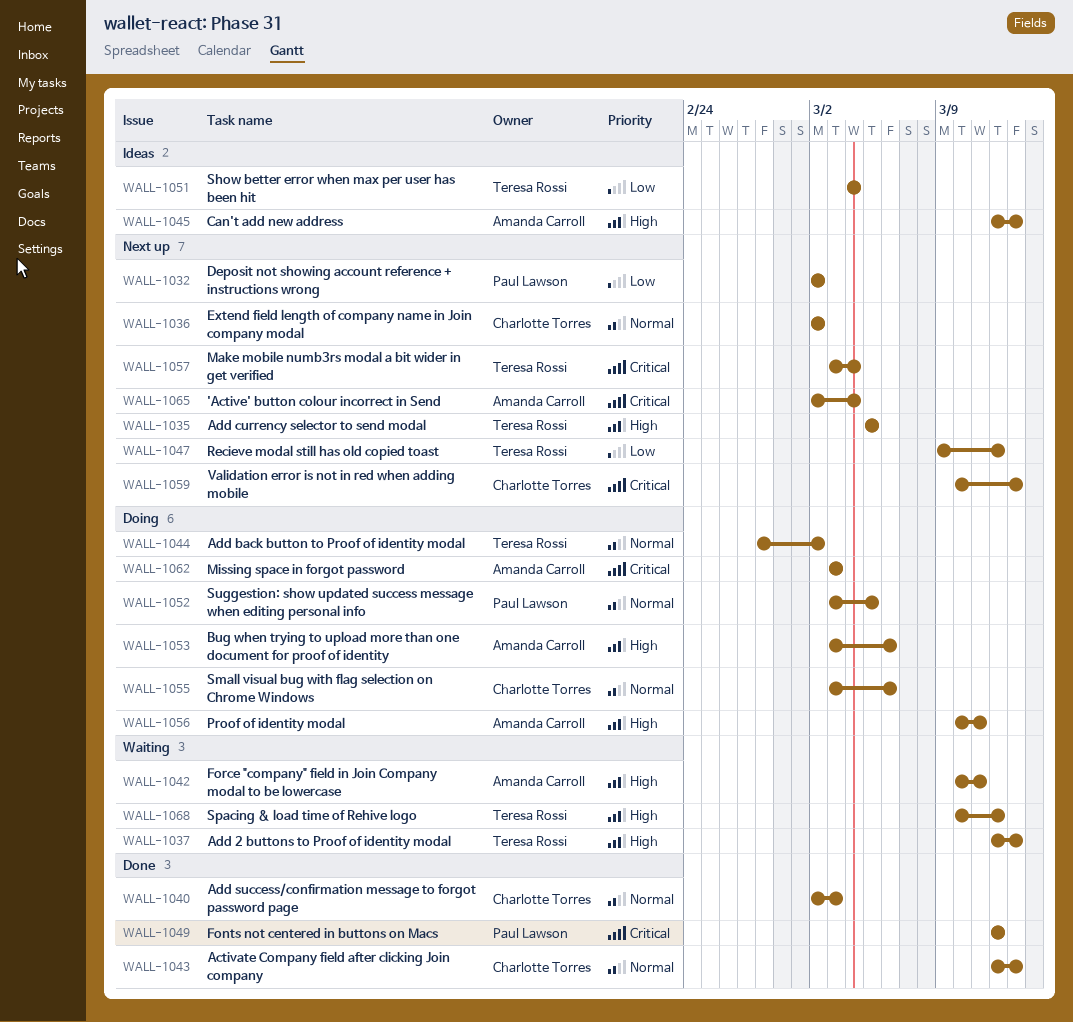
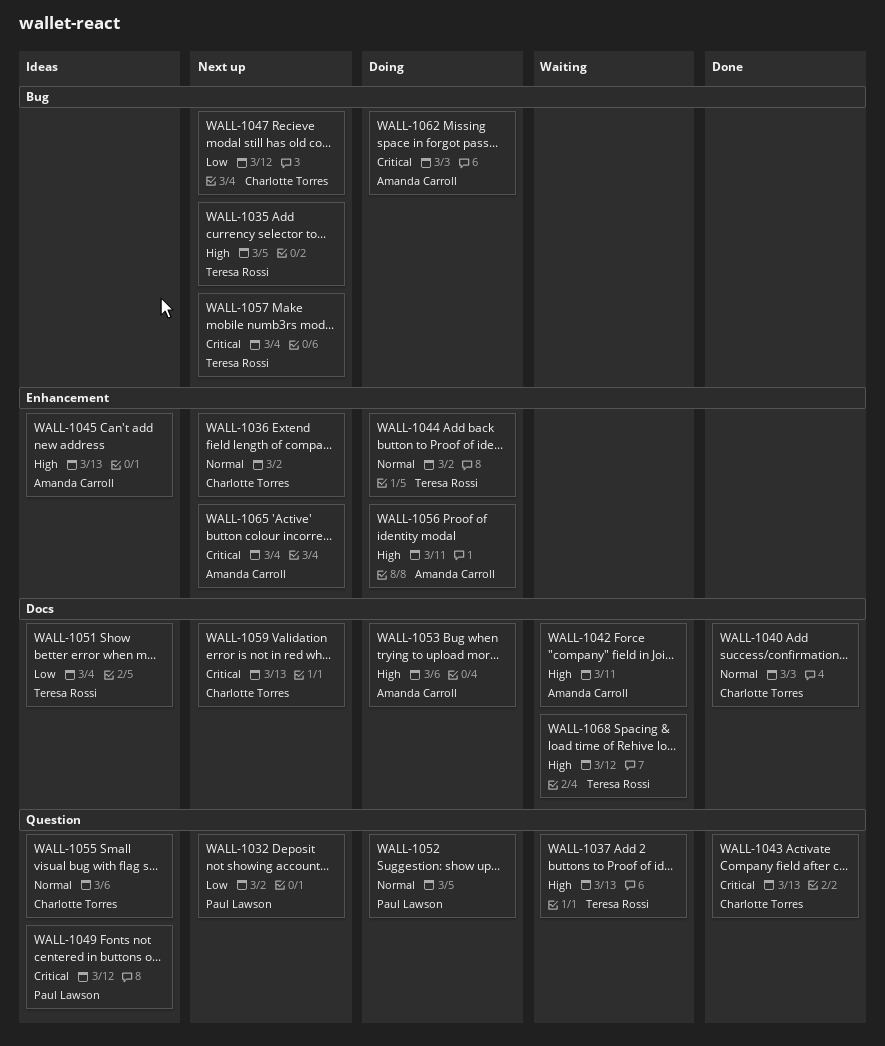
WALL-1043, priority: Normal -> Critical
WALL-1047, owner: Teresa Rossi -> Charlotte Torres
WALL-1049, status: Done -> Ideas
WALL-1055, status: Doing -> Ideas

